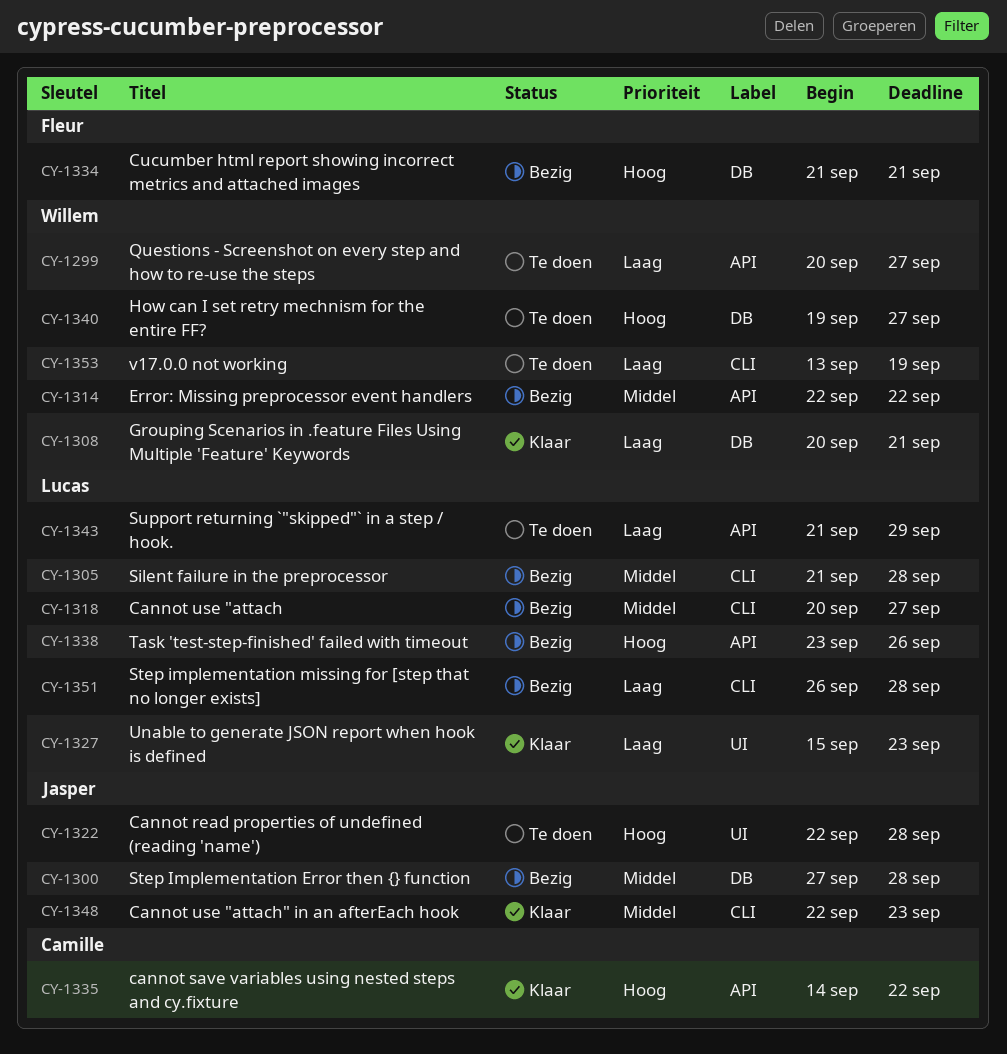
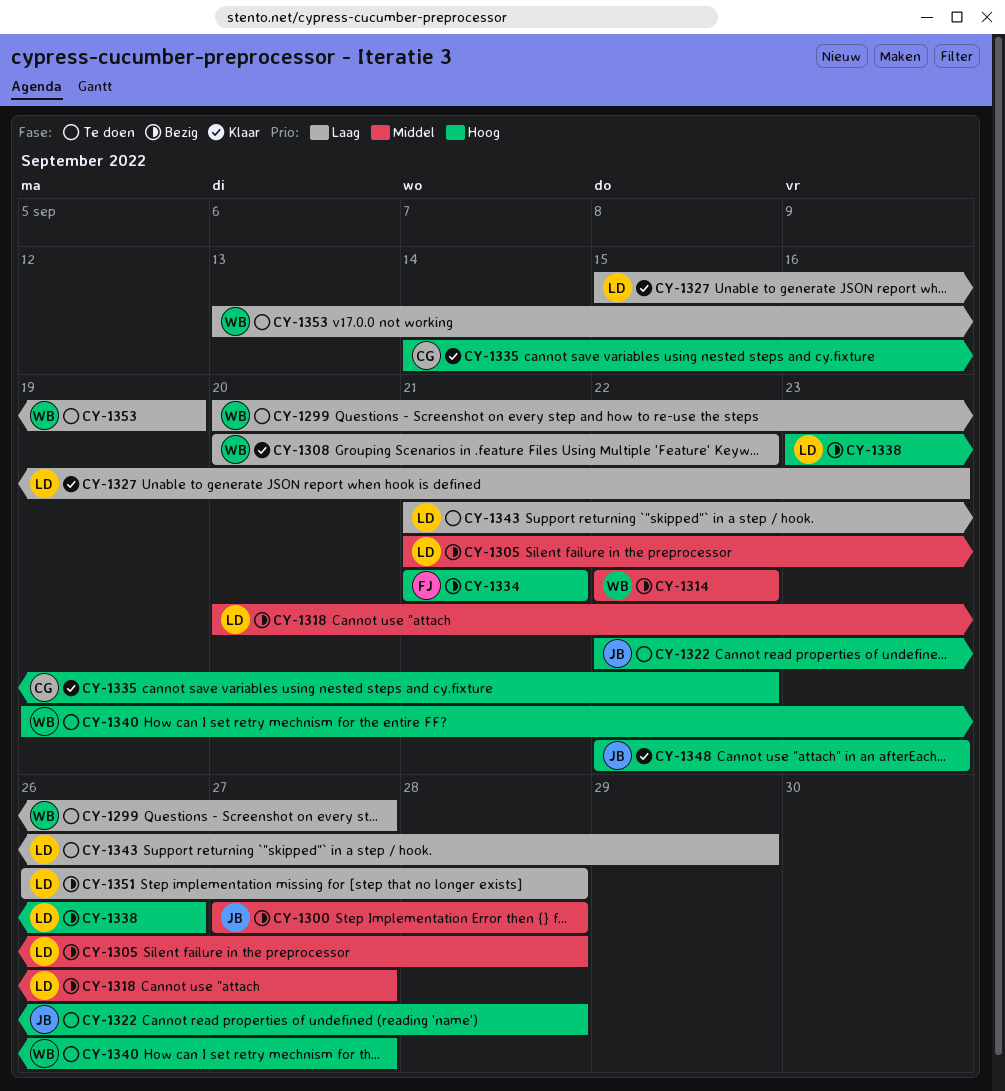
CY-1308, due: Sep 21 -> Sep 22
CY-1348, priority: Middel -> Hoog

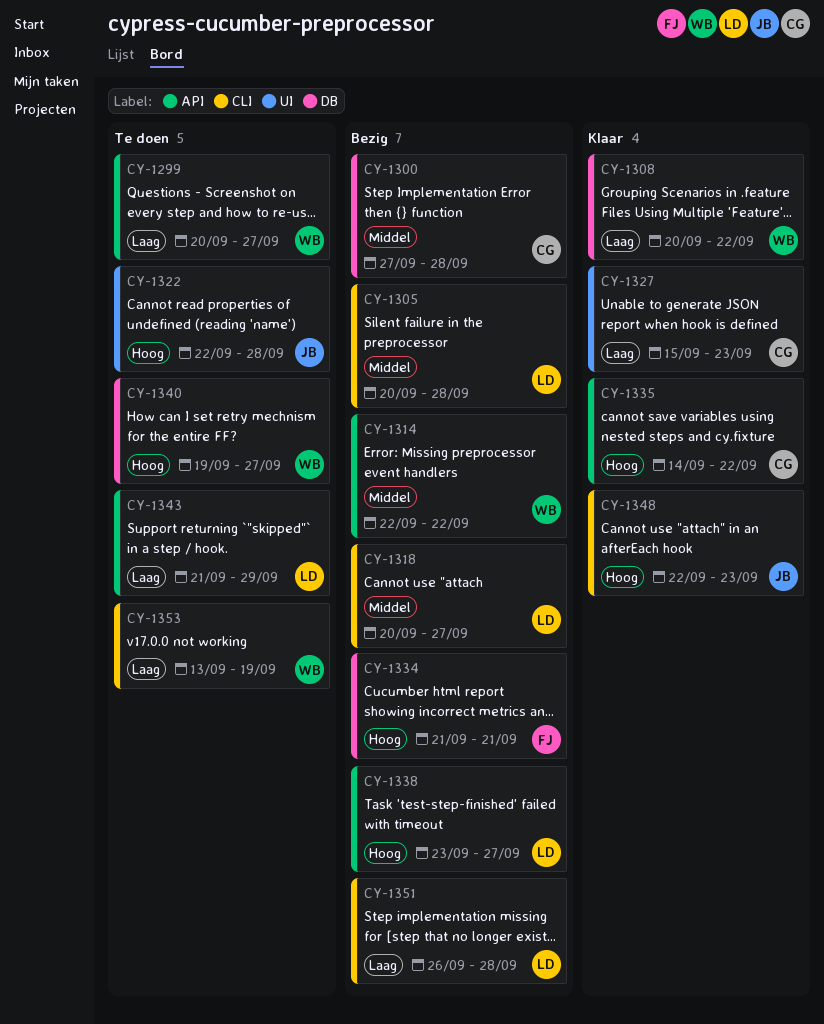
CY-1300, owner: JB -> CG
CY-1305, start: Sep 21 -> Sep 20
CY-1327, owner: LD -> CG
CY-1338, due: Sep 26 -> Sep 27

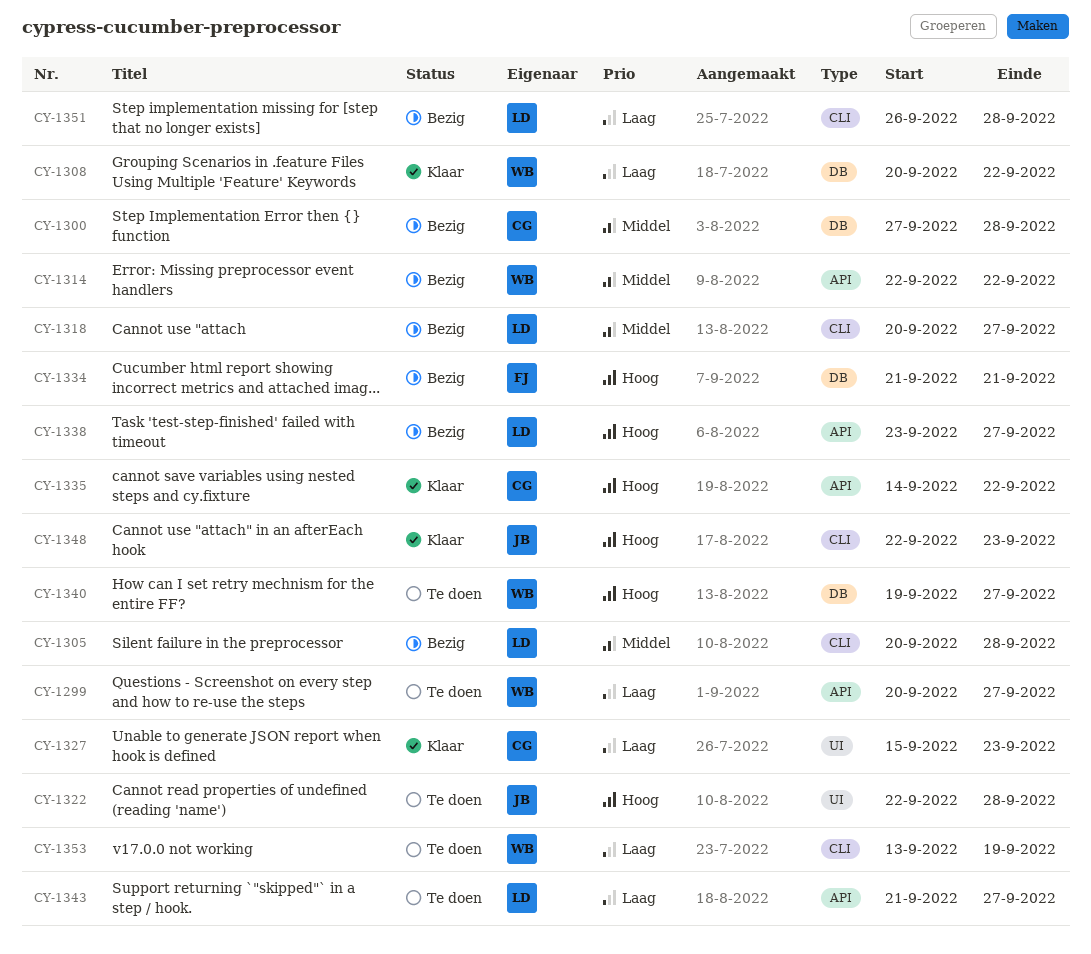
CY-1343, due: Sep 29 -> Sep 27

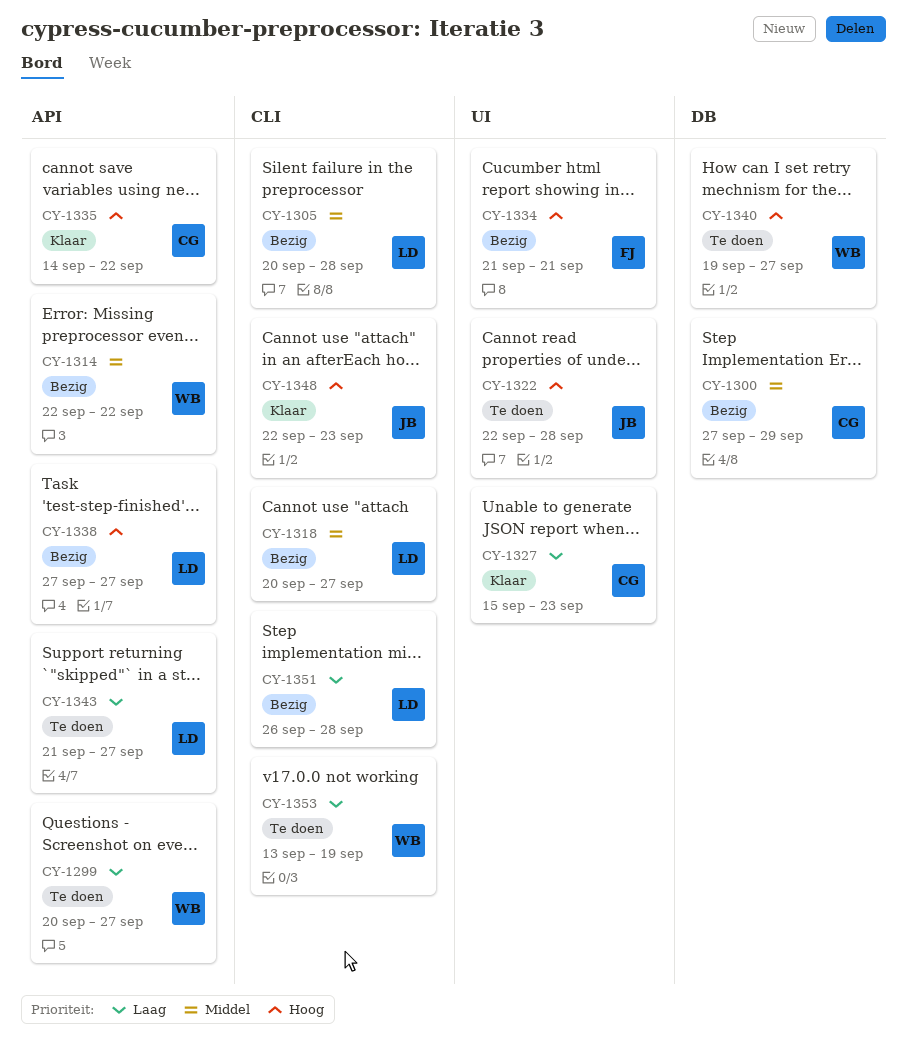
CY-1300, due: Sep 28 -> Sep 29
CY-1308: present -> none
CY-1334, label: DB -> UI
CY-1338, start: Sep 23 -> Sep 27

